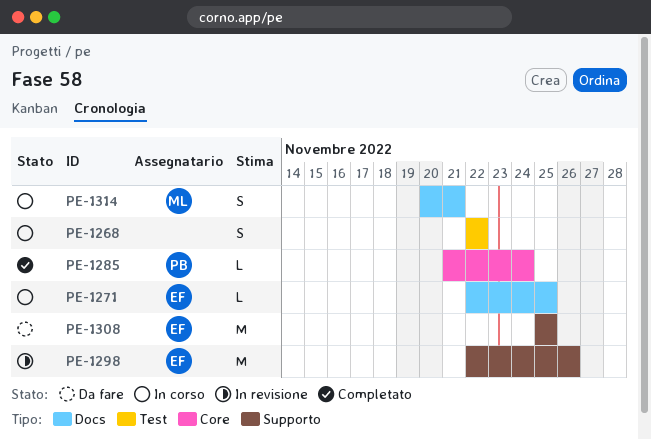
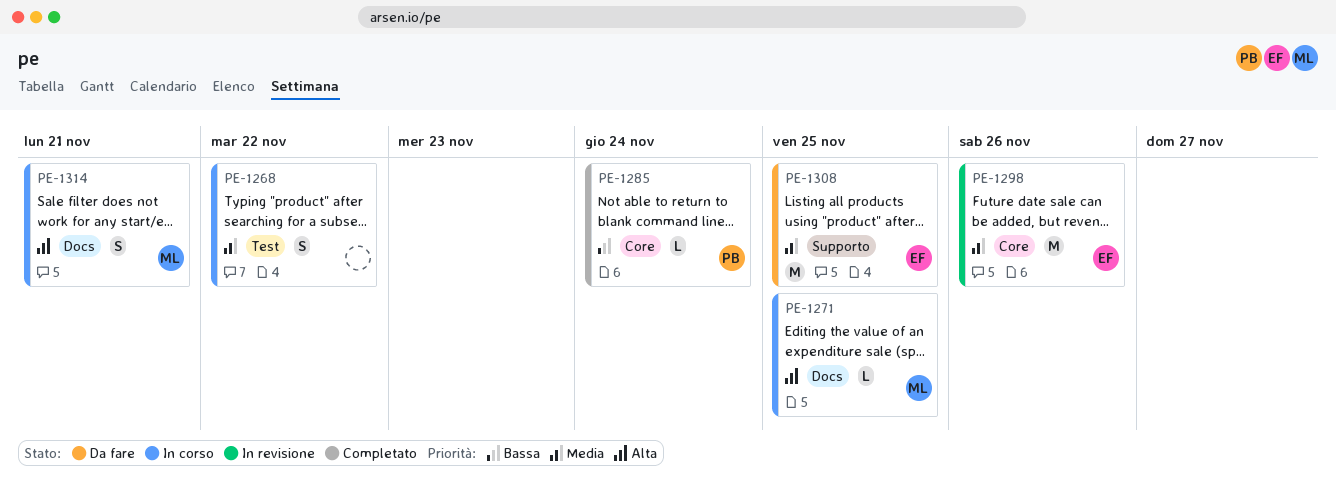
PE-1271, owner: EF -> ML
PE-1298, label: Supporto -> Core

